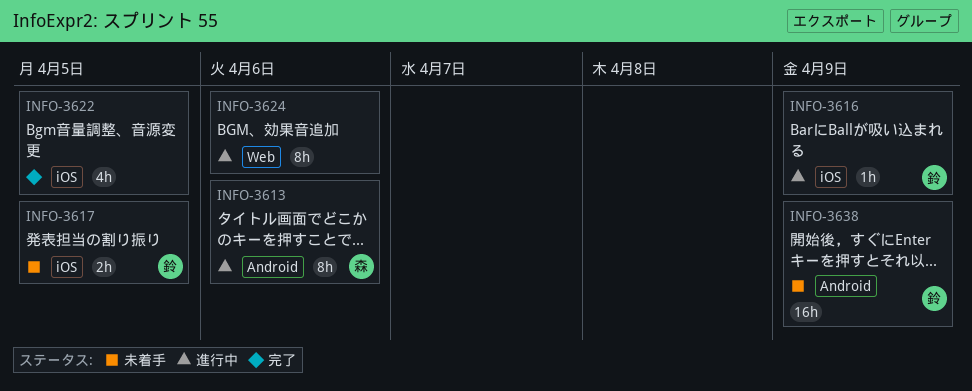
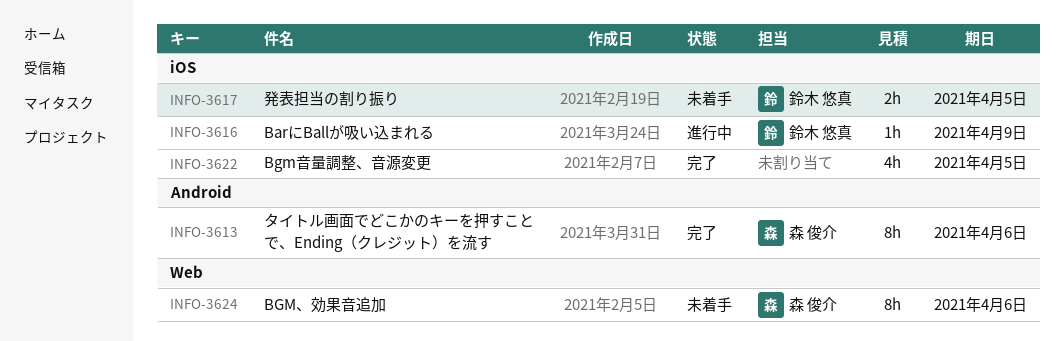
INFO-3613, status: 進行中 -> 完了
INFO-3624, status: 進行中 -> 未着手
INFO-3624, owner: none -> 森 俊介
INFO-3638: present -> none

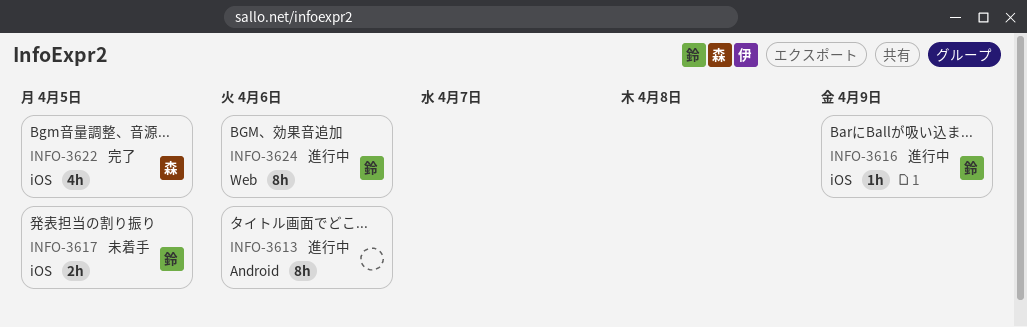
INFO-3613, status: 完了 -> 進行中
INFO-3613, owner: 森 俊介 -> none
INFO-3622, owner: none -> 森 俊介
INFO-3624, status: 未着手 -> 進行中
INFO-3624, owner: 森 俊介 -> 鈴木 悠真

